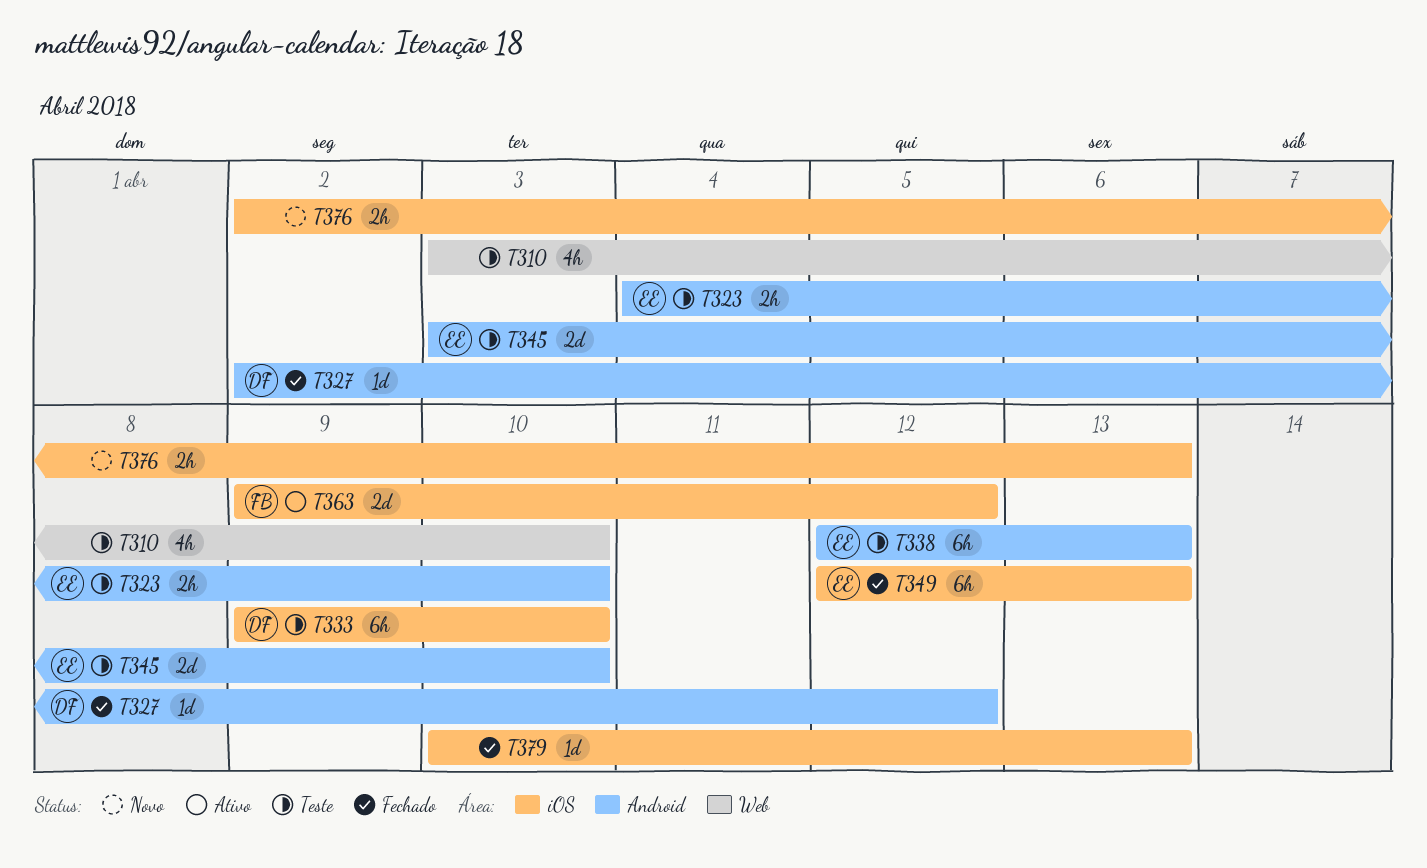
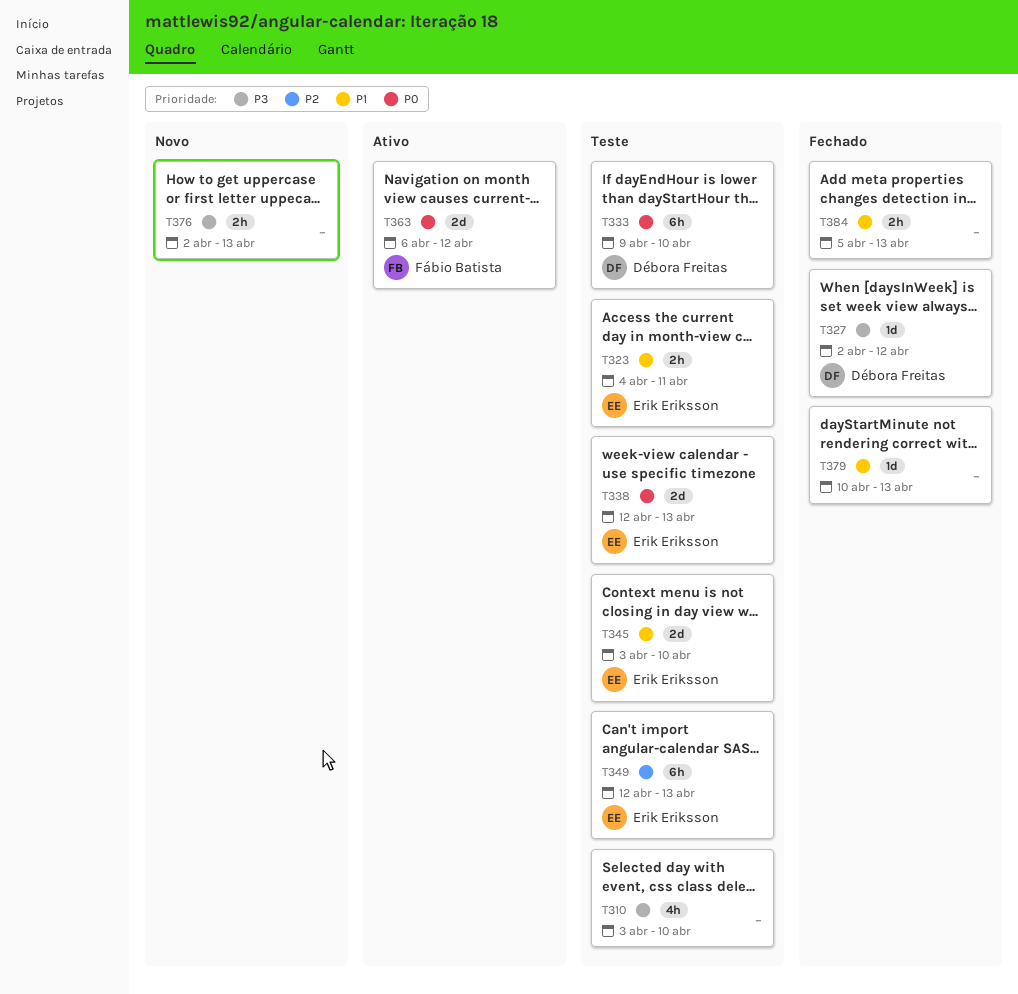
T323, due: Apr 10 -> Apr 11
T338, estimate: 6h -> 2d
T349, status: Fechado -> Teste
T363, start: Apr 9 -> Apr 6
T384: none -> present

